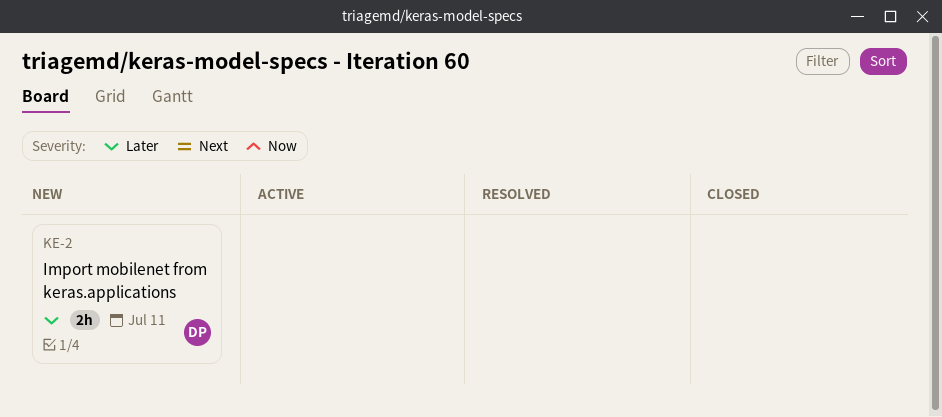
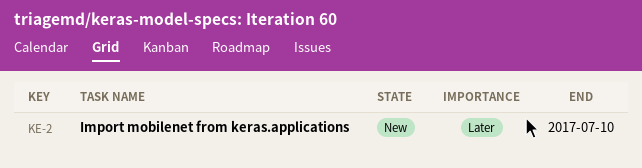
KE-2, due: Jul 11 -> Jul 10

